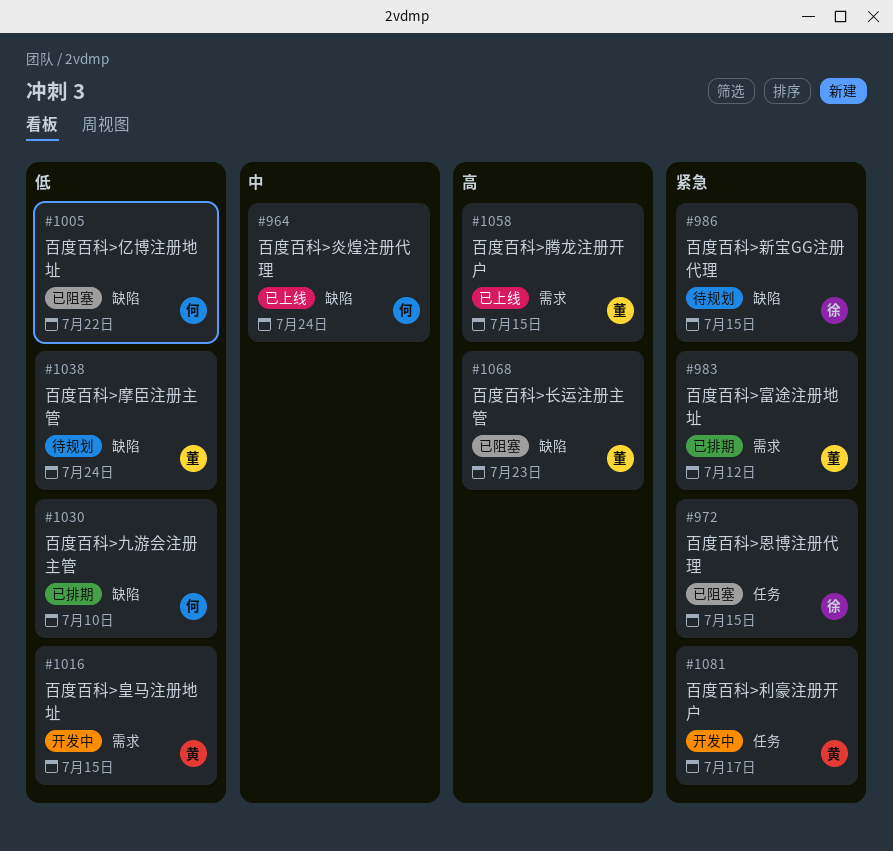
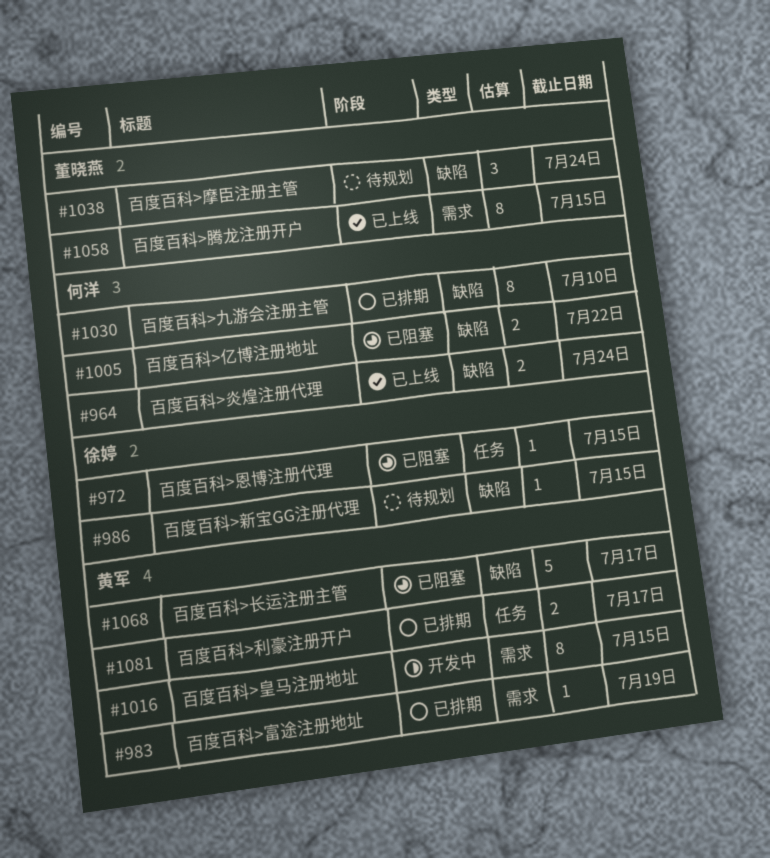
#983, owner: 董晓燕 -> 黄军
#983, due: Jul 12 -> Jul 19
#1068, owner: 董晓燕 -> 黄军
#1068, due: Jul 23 -> Jul 17
#1081, status: 开发中 -> 已排期

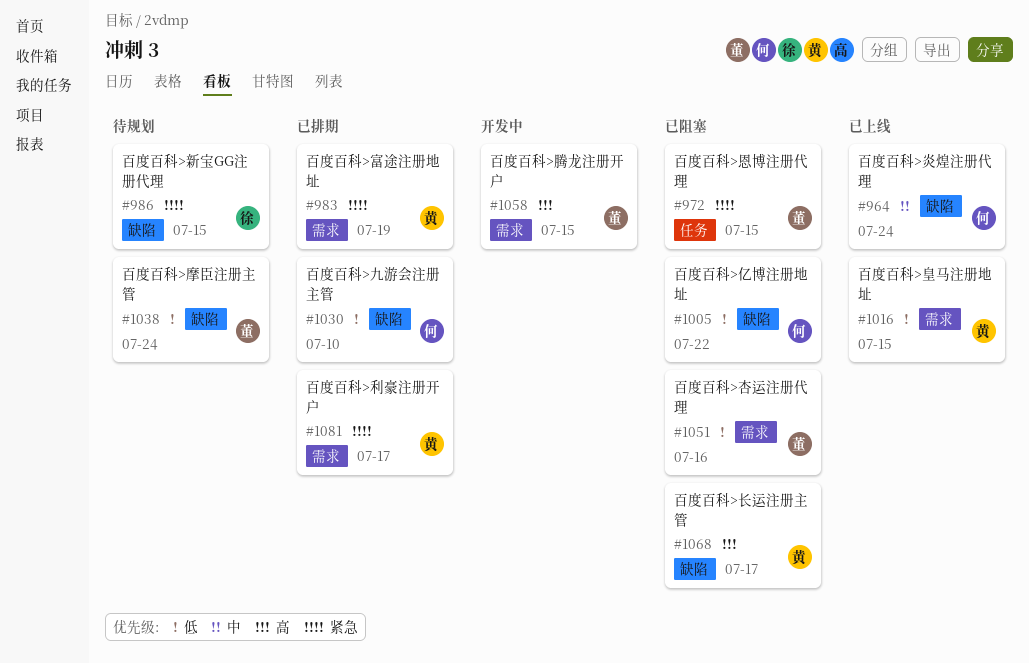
#972, owner: 徐婷 -> 董晓燕
#1016, status: 开发中 -> 已上线
#1051: none -> present
#1058, status: 已上线 -> 开发中
#1081, label: 任务 -> 需求

